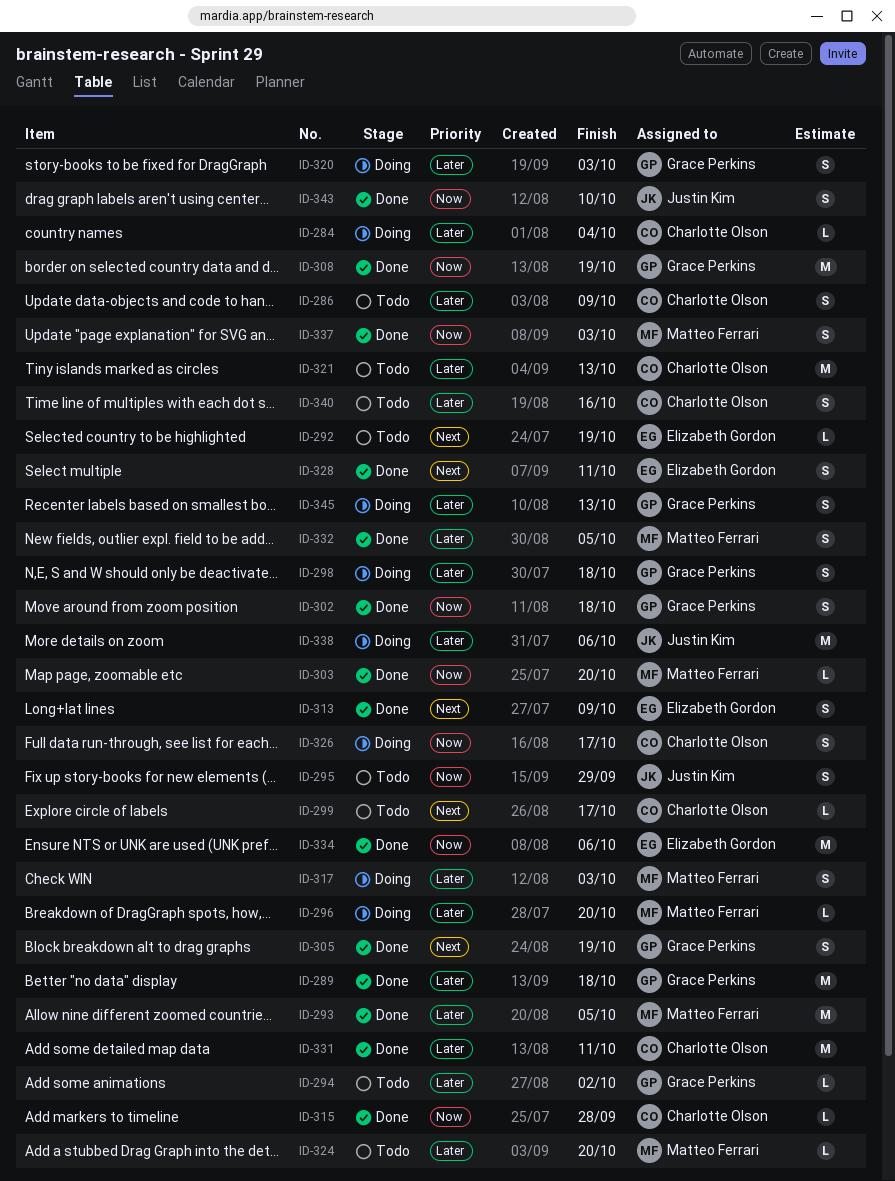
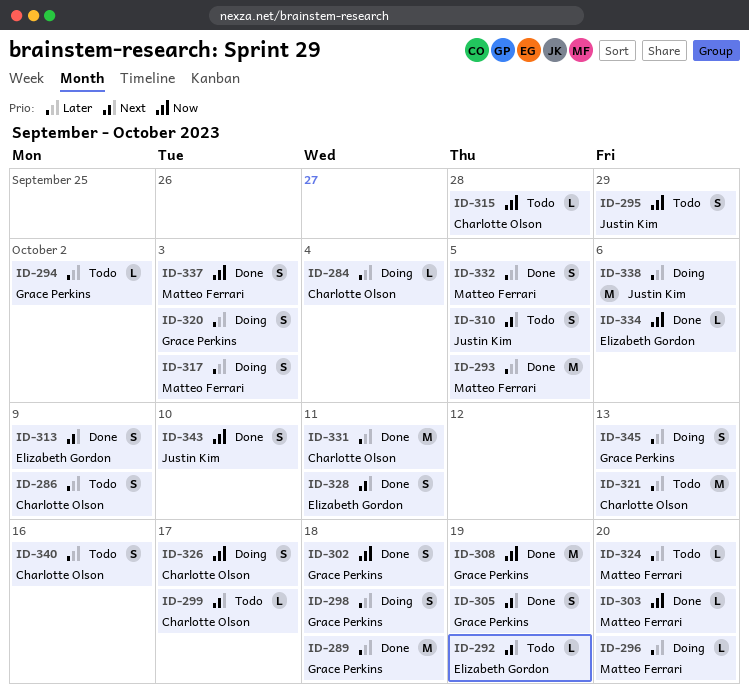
ID-310: none -> present
ID-315, status: Done -> Todo
ID-334, estimate: M -> L

